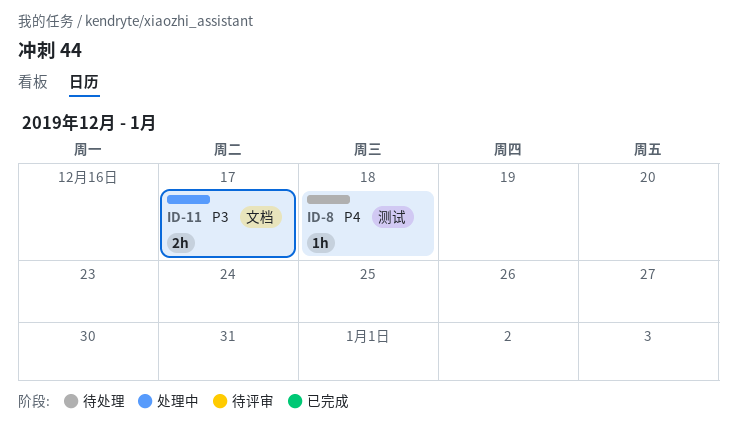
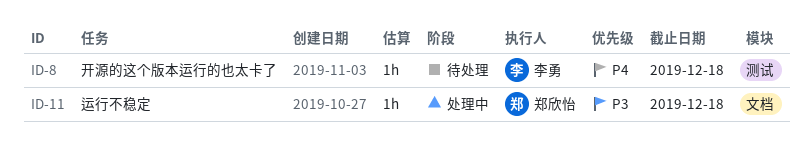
ID-11, estimate: 2h -> 1h
ID-11, due: Dec 17 -> Dec 18

